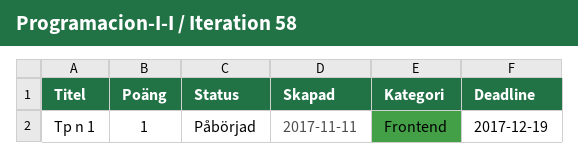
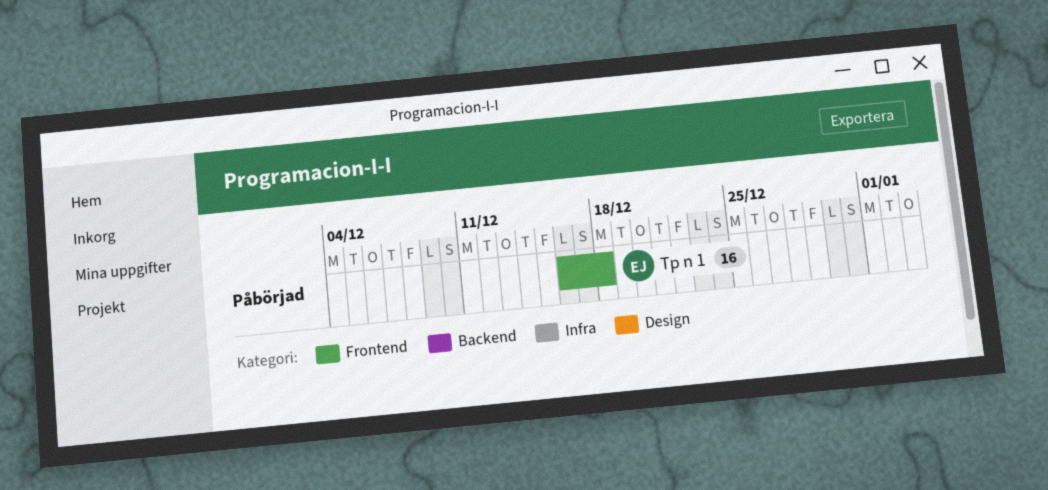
Tp n 1, estimate: 1 -> 16
Tp n 1, due: Dec 19 -> Dec 18

